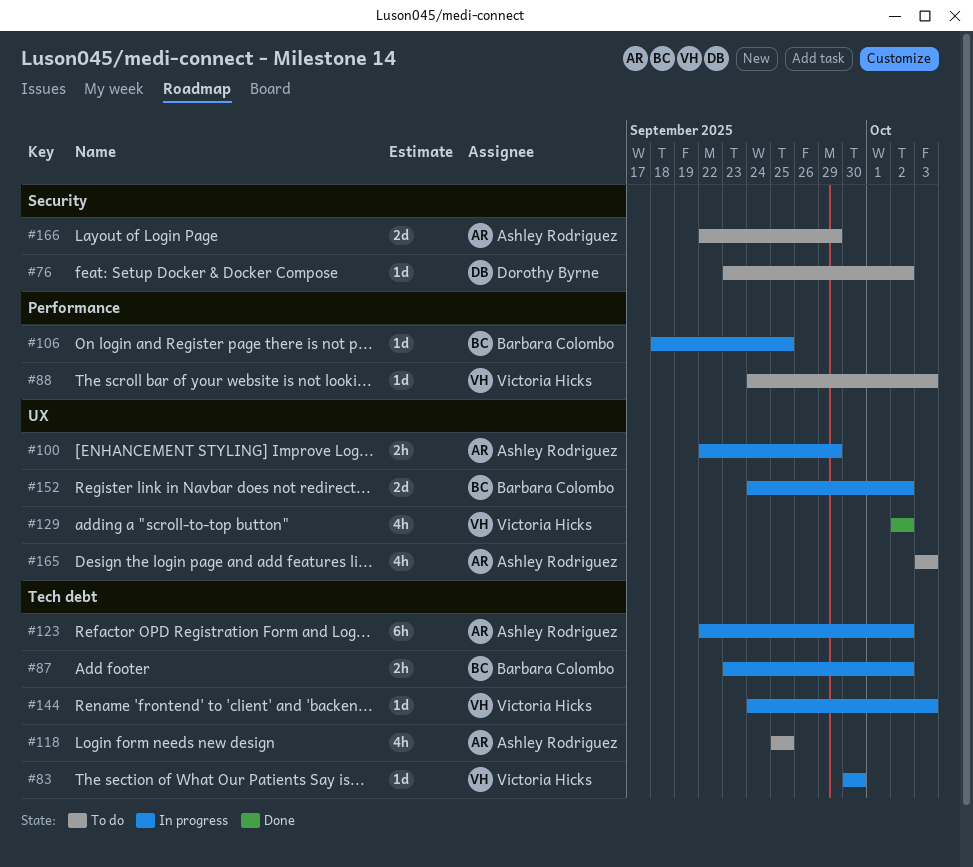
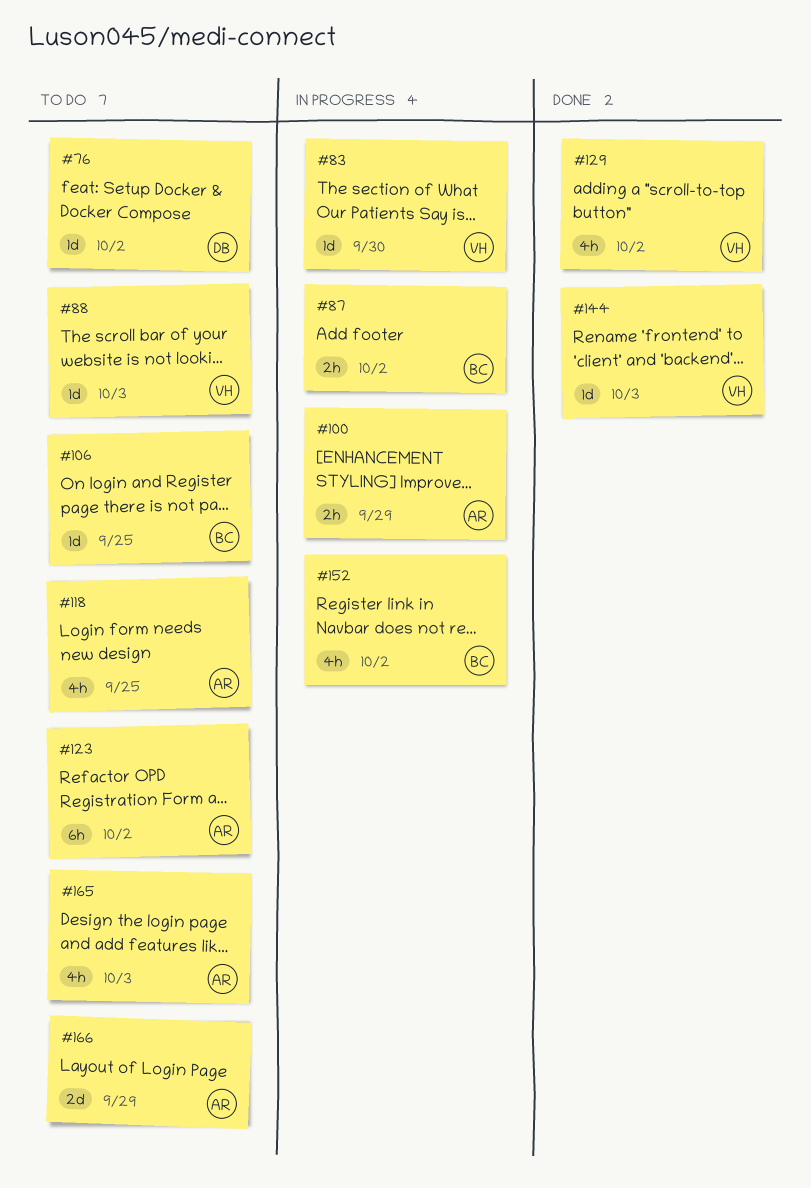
#106, status: In progress -> To do
#123, status: In progress -> To do
#144, status: In progress -> Done
#152, estimate: 2d -> 4h

